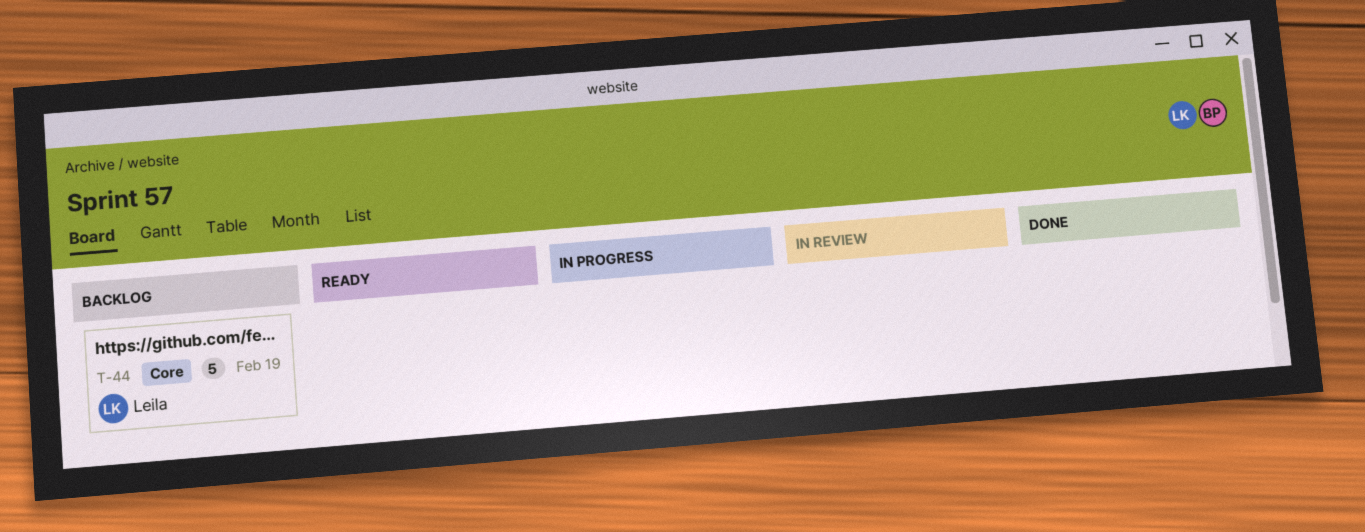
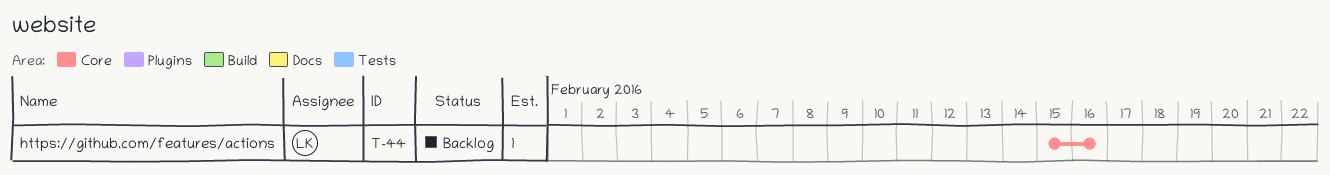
T-44, estimate: 5 -> 1
T-44, due: Feb 19 -> Feb 16

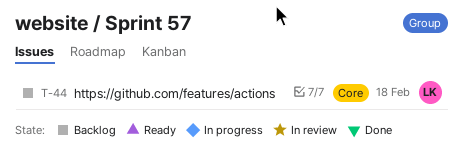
T-44, due: Feb 16 -> Feb 18

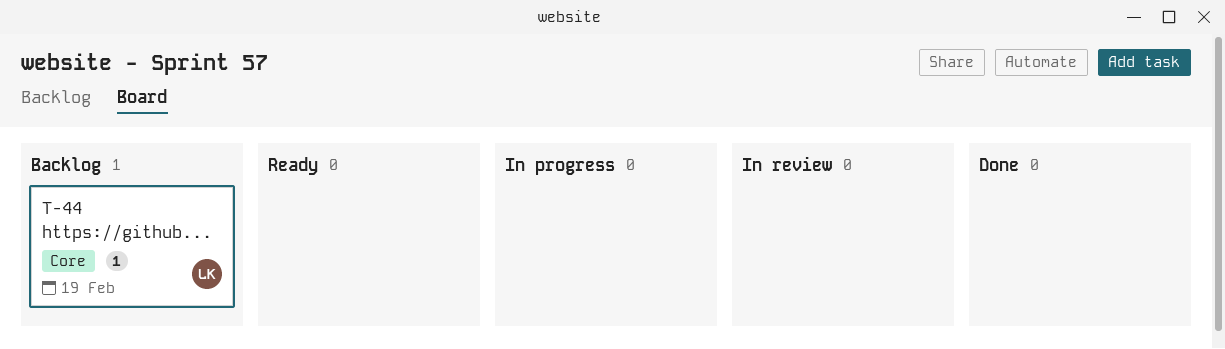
T-44, due: Feb 18 -> Feb 19

